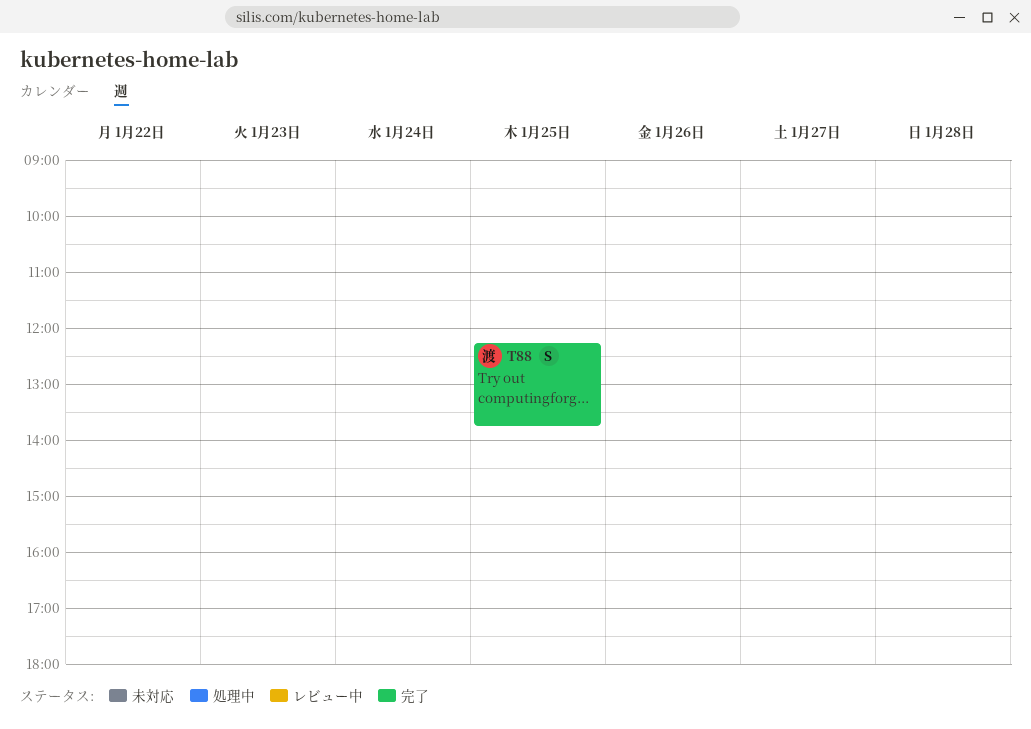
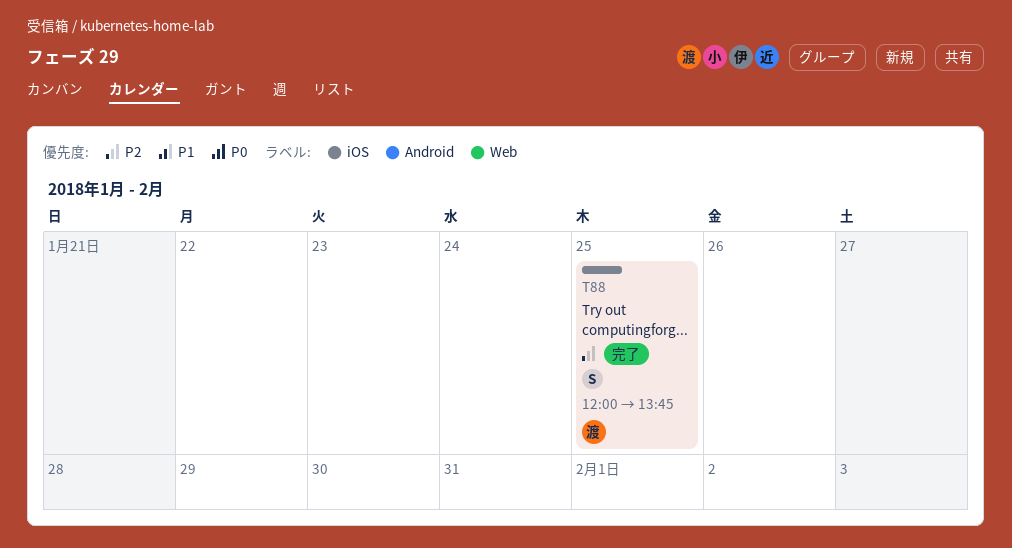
T88, begins: 12:15 -> 12:00

